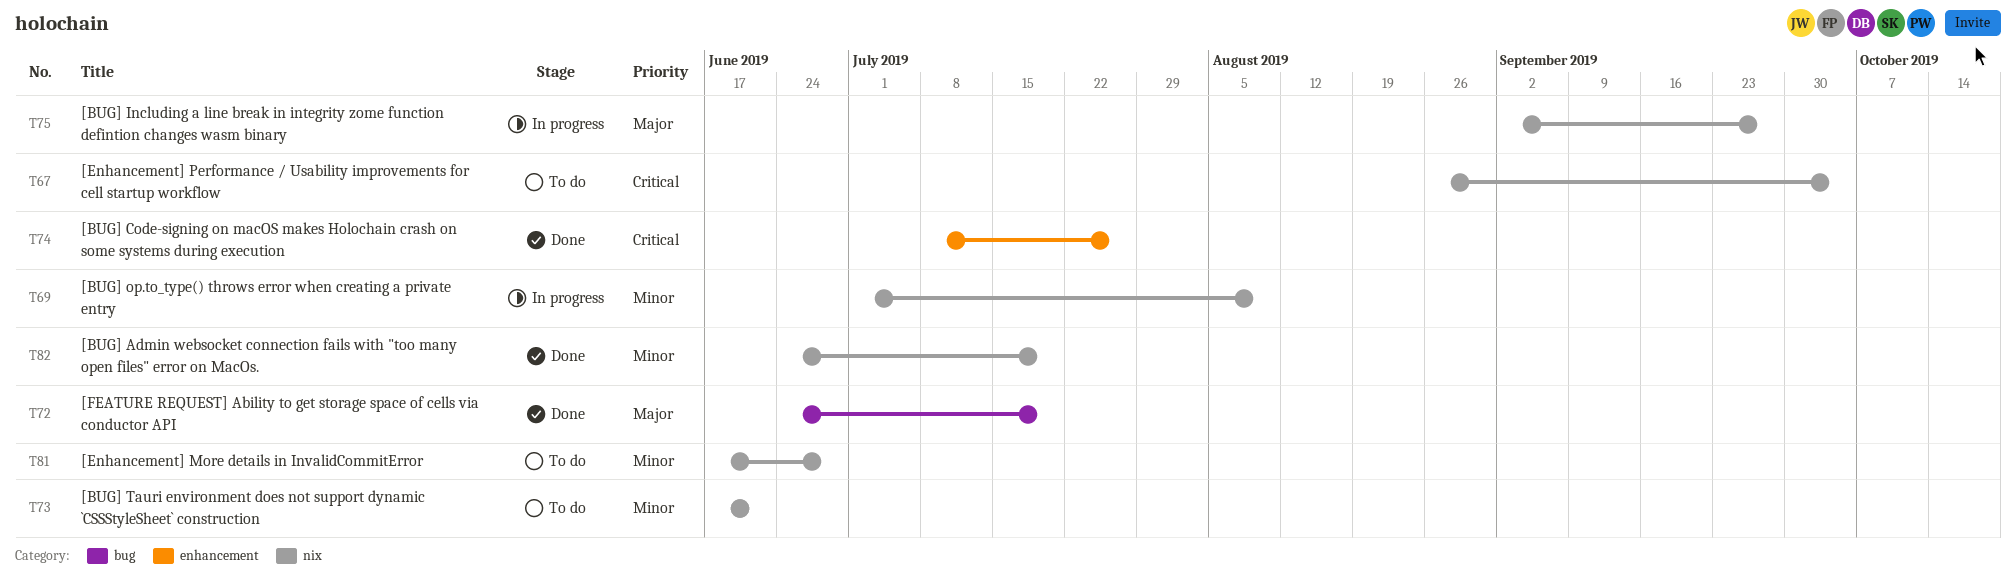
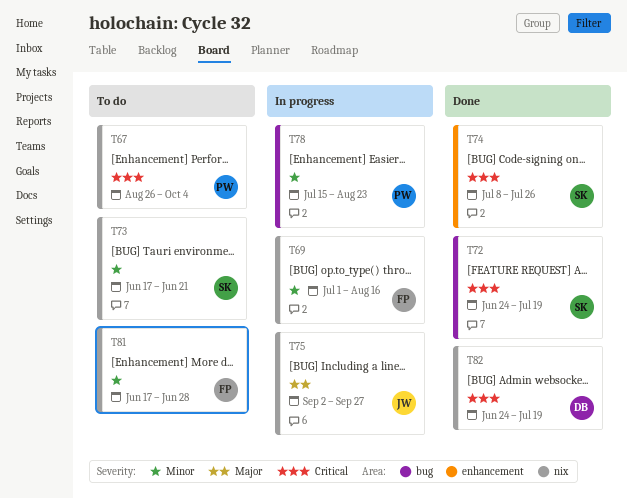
T69, due: Aug 9 -> Aug 16
T72, priority: Major -> Critical
T78: none -> present
T82, priority: Minor -> Critical

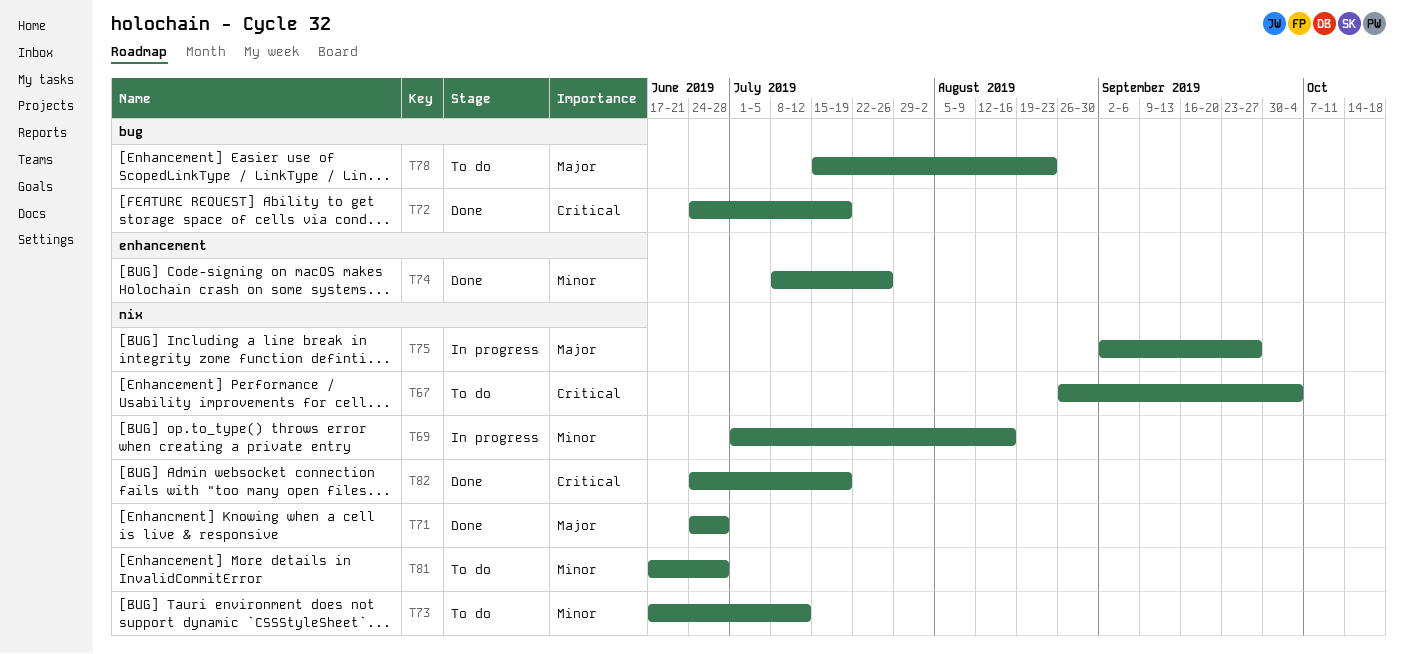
T71: none -> present
T73, due: Jun 21 -> Jul 12
T74, priority: Critical -> Minor
T78, status: In progress -> To do
T78, priority: Minor -> Major

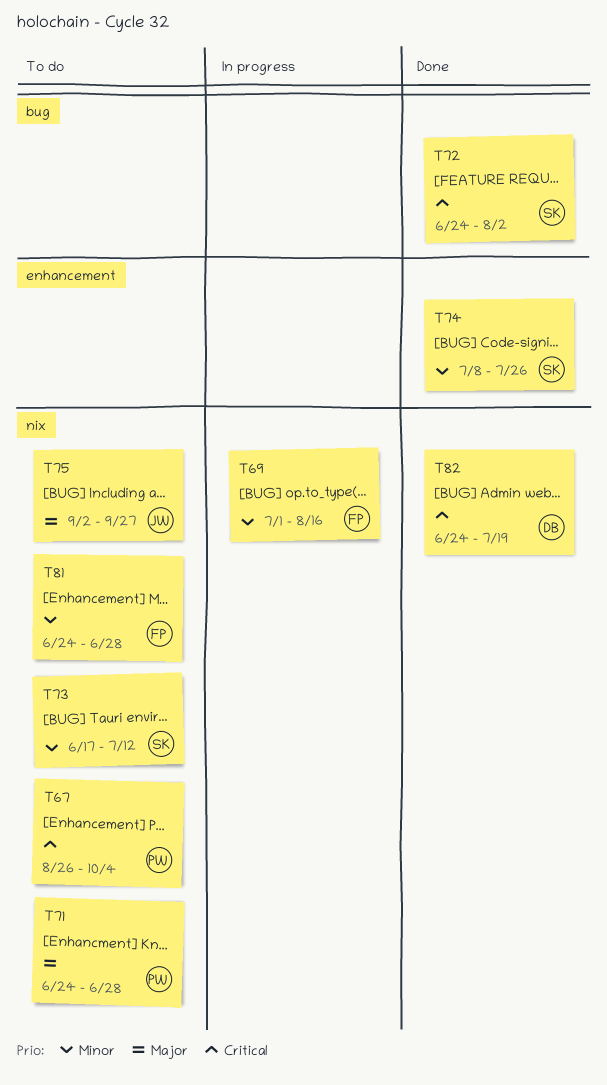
T71, status: Done -> To do
T72, due: Jul 19 -> Aug 2
T75, status: In progress -> To do
T78: present -> none
T81, start: Jun 17 -> Jun 24

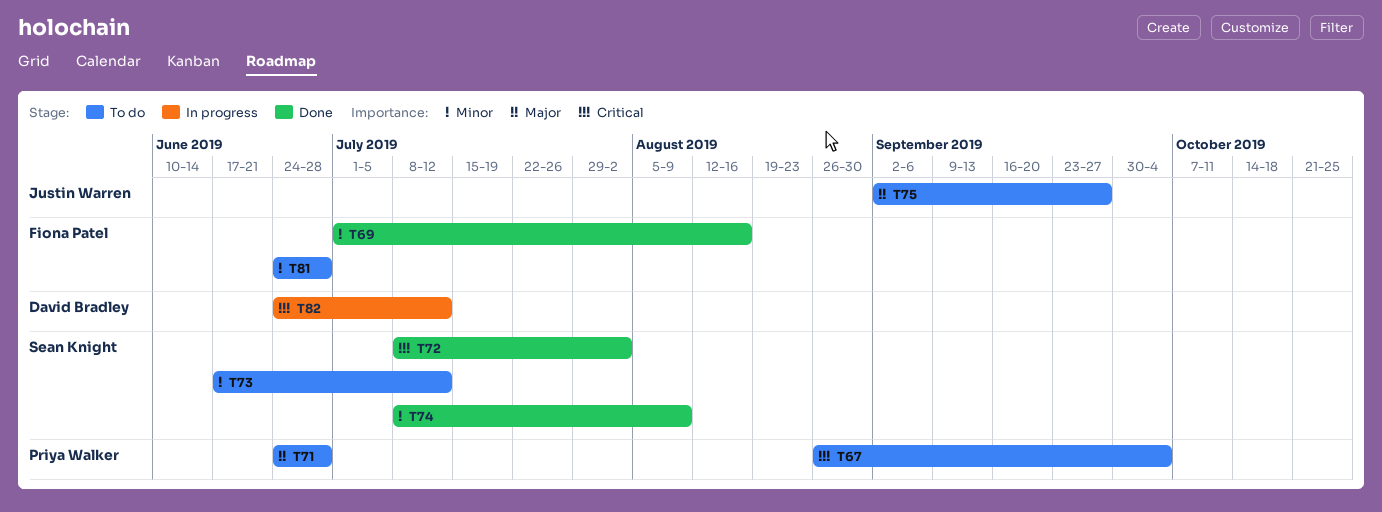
T69, status: In progress -> Done
T72, start: Jun 24 -> Jul 8
T74, due: Jul 26 -> Aug 9
T82, status: Done -> In progress
T82, due: Jul 19 -> Jul 12

